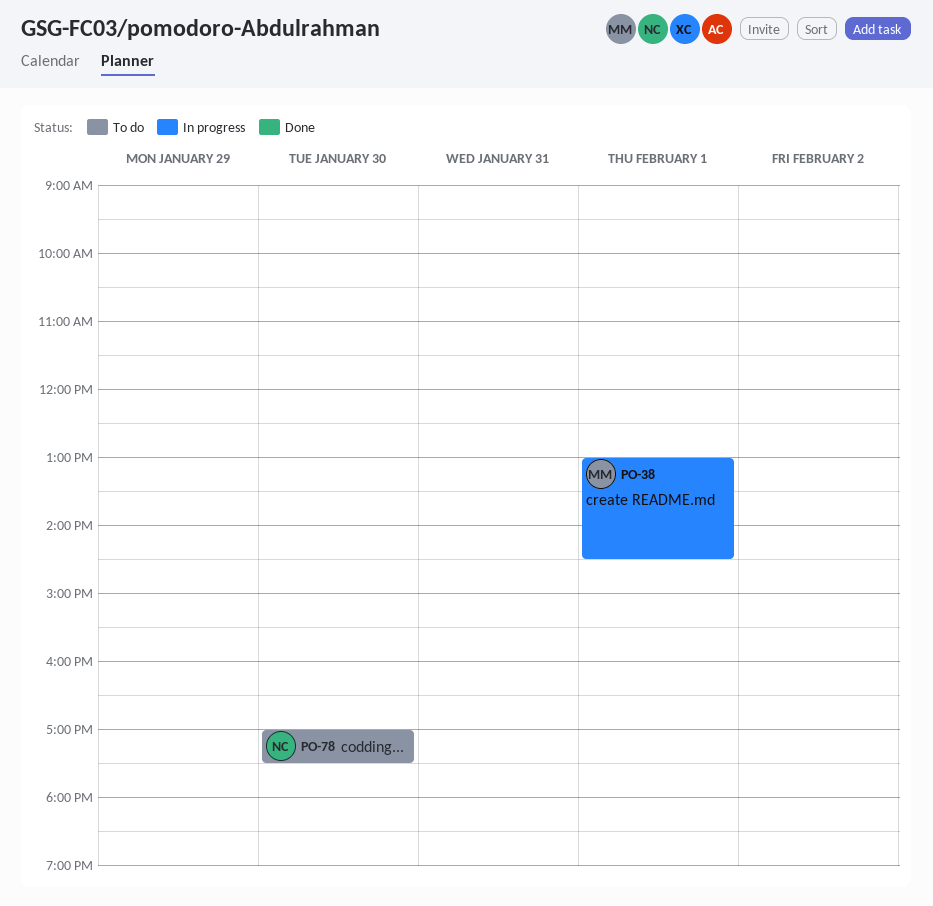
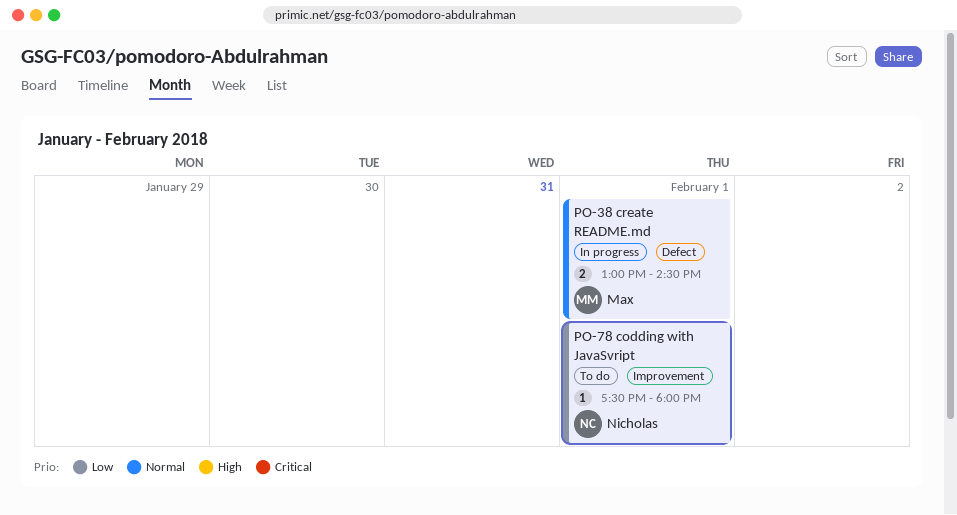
PO-78, day: Jan 30 -> Feb 1
PO-78, begins: 17:00 -> 17:30
PO-78, ends: 17:30 -> 18:00

